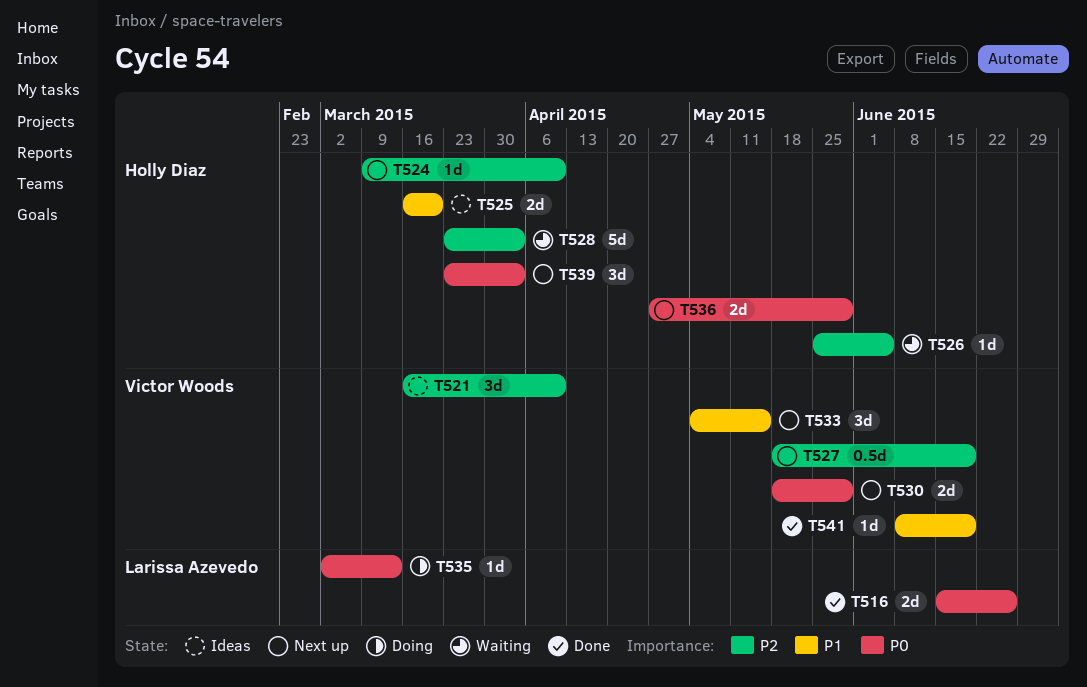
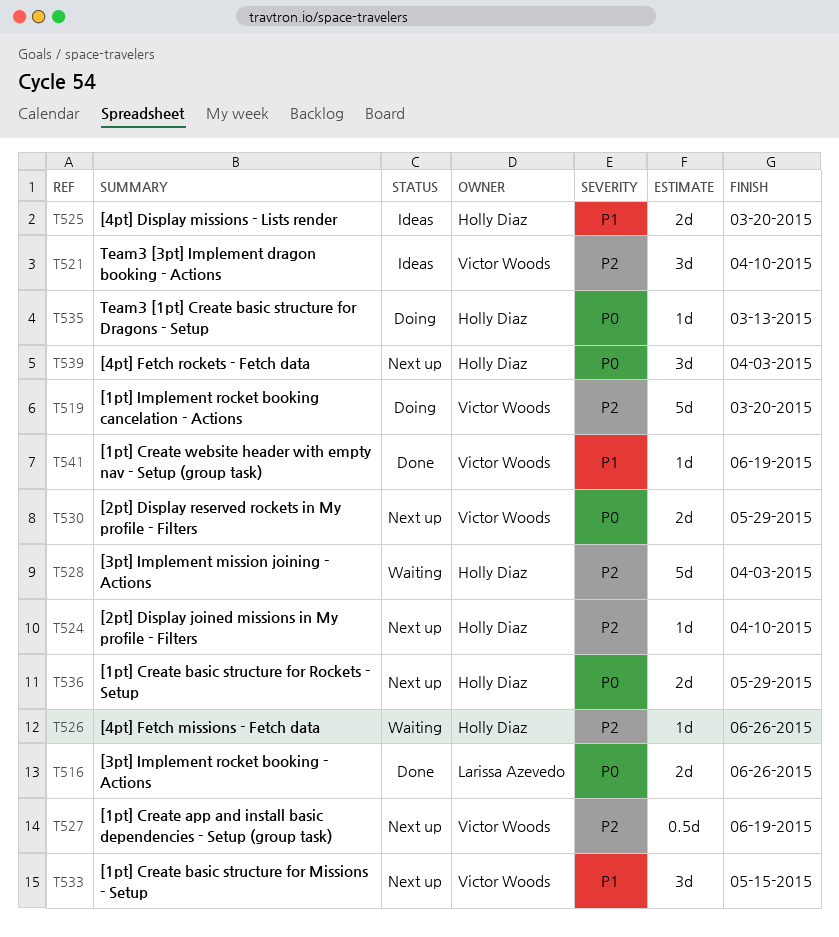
T519: none -> present
T526, due: Jun 5 -> Jun 26
T535, owner: Larissa Azevedo -> Holly Diaz

